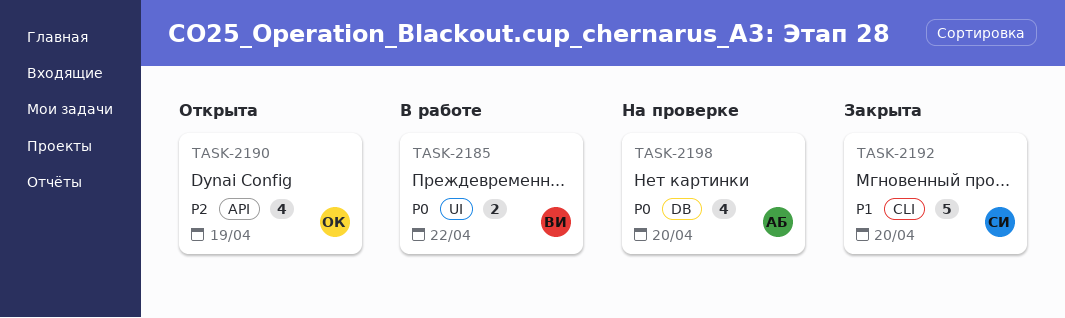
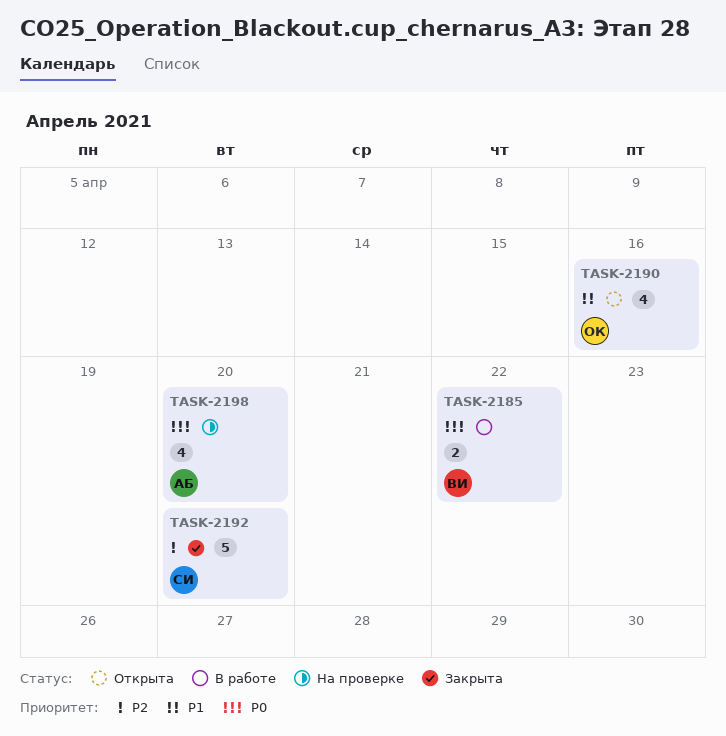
TASK-2190, priority: P2 -> P1
TASK-2190, due: Apr 19 -> Apr 16
TASK-2192, priority: P1 -> P2

